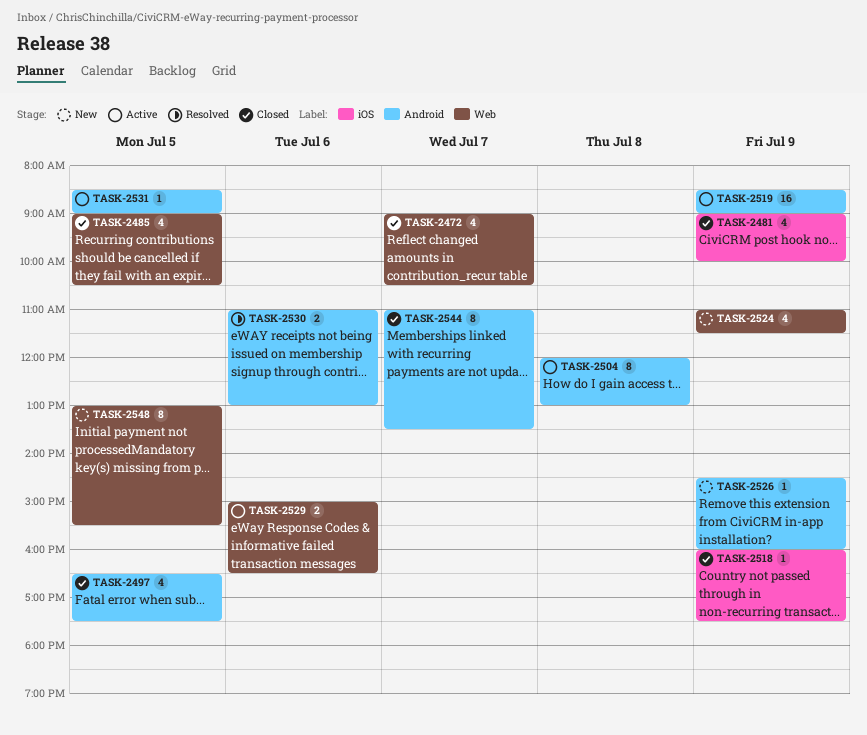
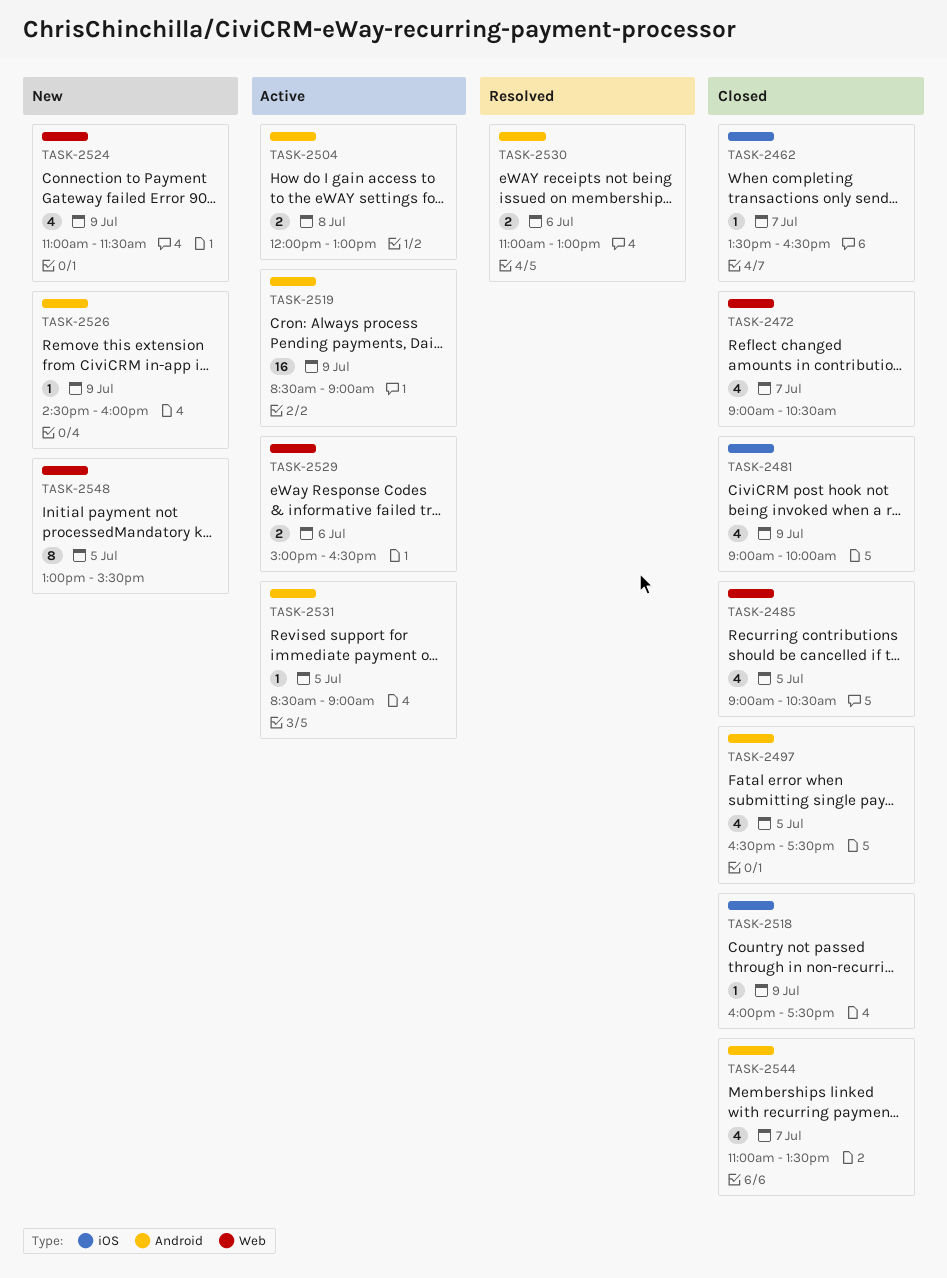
TASK-2462: none -> present
TASK-2504, estimate: 8 -> 2
TASK-2544, estimate: 8 -> 4

